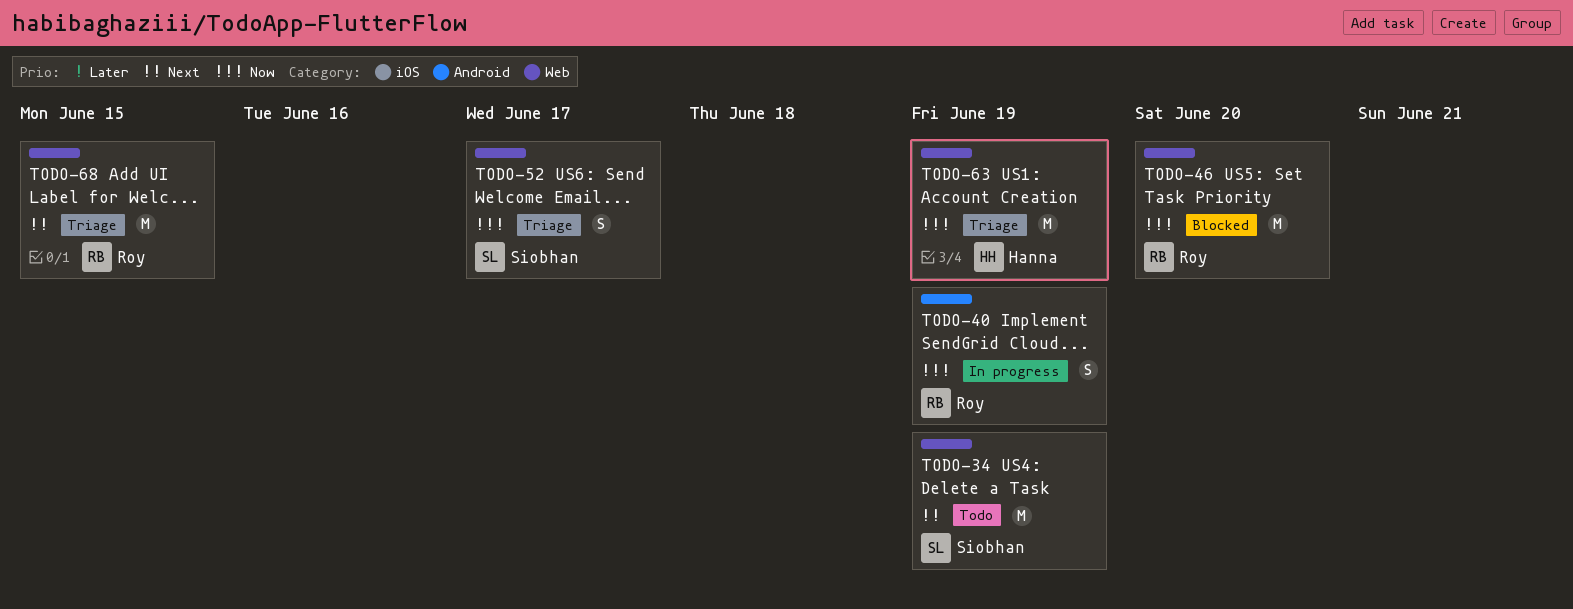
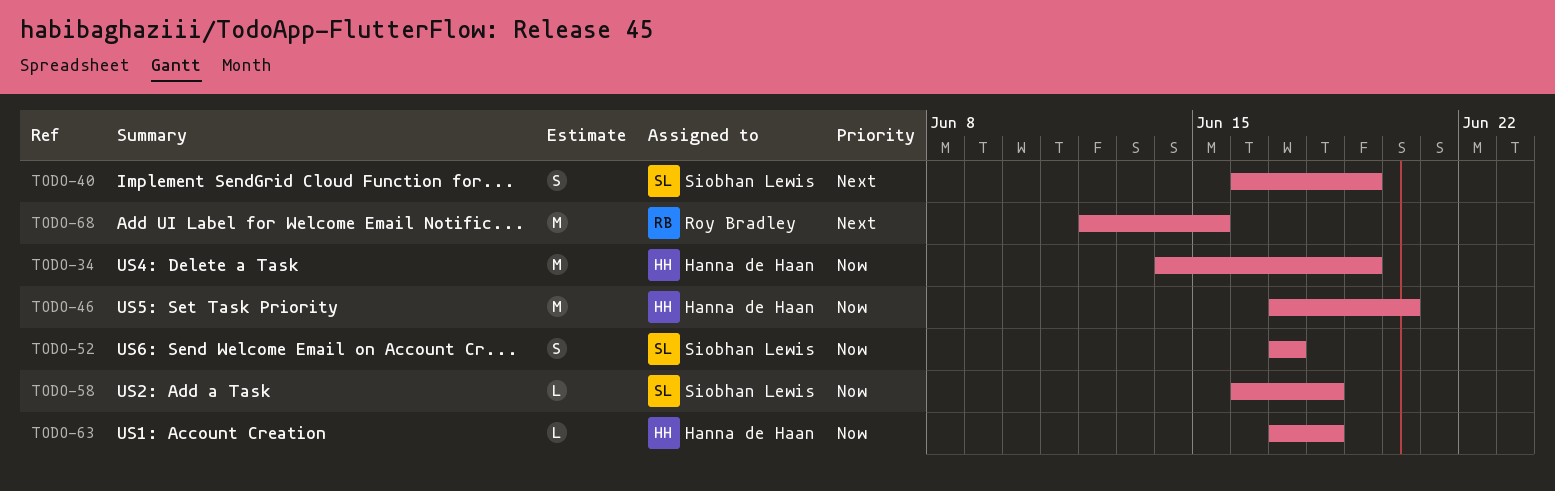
TODO-34, owner: Siobhan Lewis -> Hanna de Haan
TODO-34, priority: Next -> Now
TODO-40, owner: Roy Bradley -> Siobhan Lewis
TODO-40, priority: Now -> Next
TODO-46, owner: Roy Bradley -> Hanna de Haan
TODO-58: none -> present
TODO-63, estimate: M -> L
TODO-63, due: Jun 19 -> Jun 18

